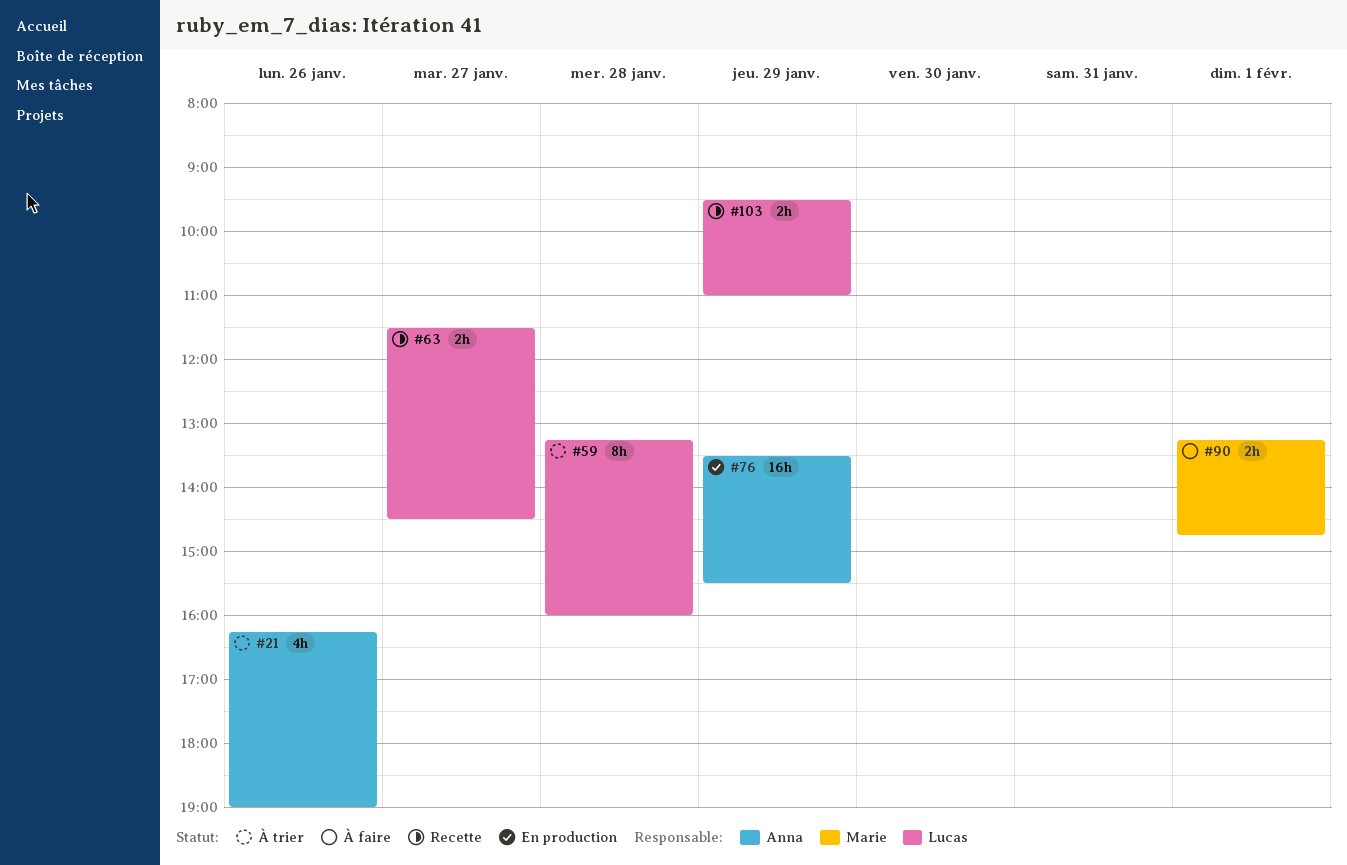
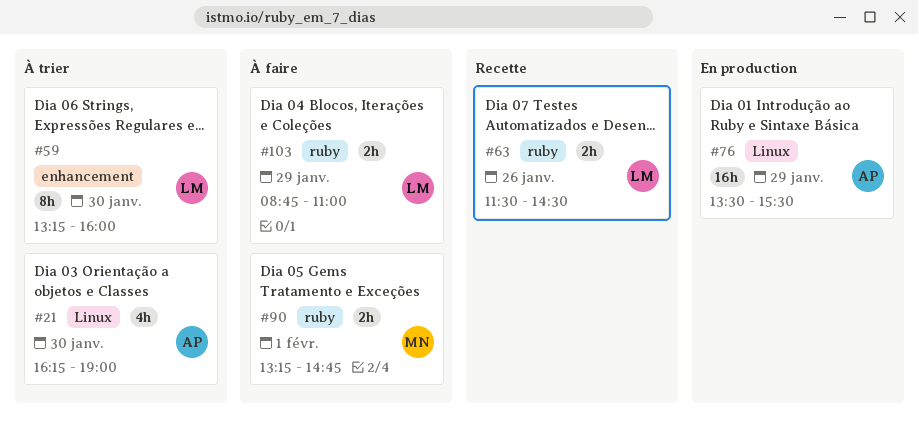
#21, day: Jan 26 -> Jan 30
#59, day: Jan 28 -> Jan 30
#63, day: Jan 27 -> Jan 26
#103, status: Recette -> À faire
#103, begins: 09:30 -> 08:45

